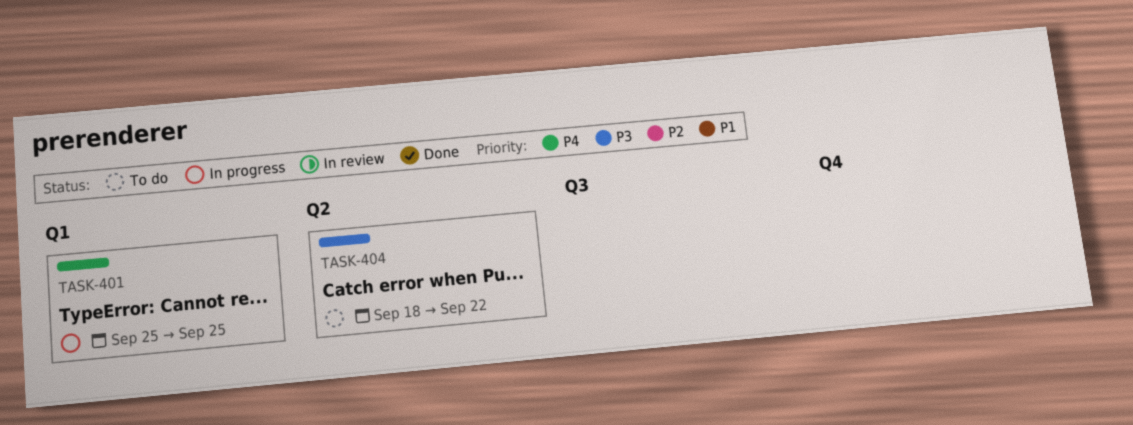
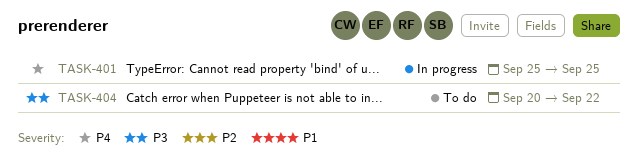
TASK-404, start: Sep 18 -> Sep 20

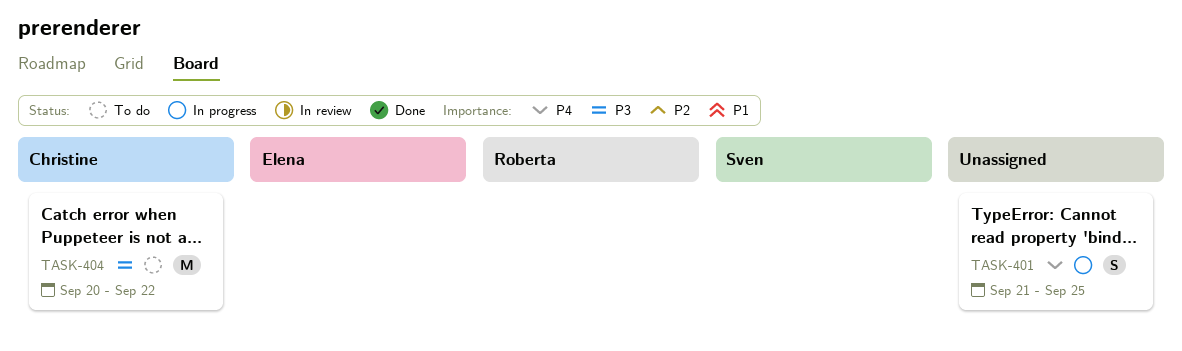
TASK-401, start: Sep 25 -> Sep 21

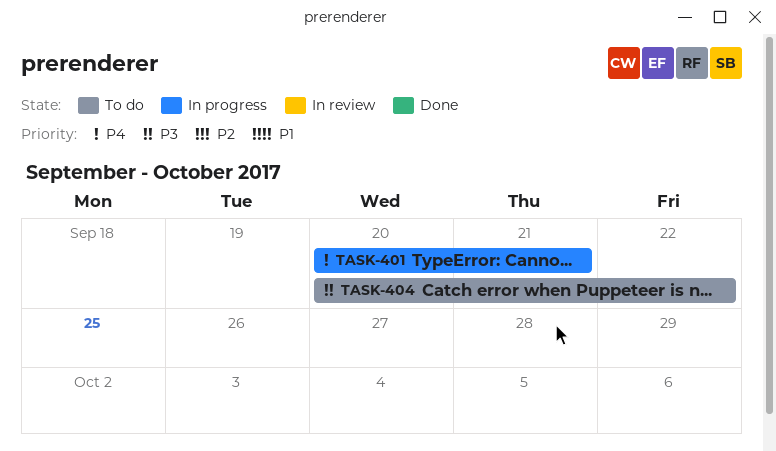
TASK-401, start: Sep 21 -> Sep 20
TASK-401, due: Sep 25 -> Sep 21

